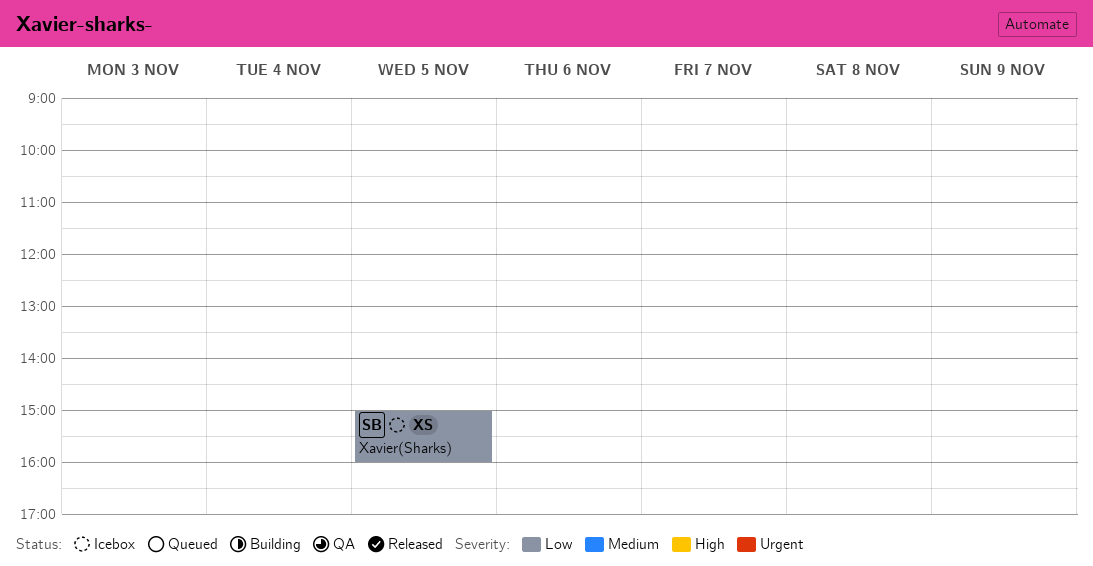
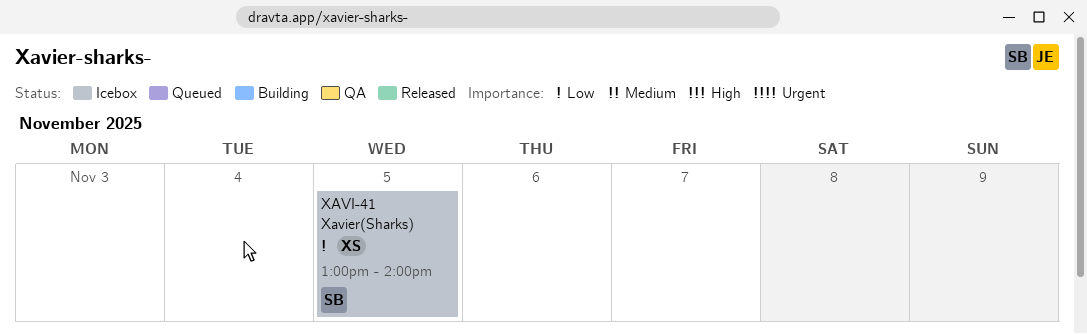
Xavier(Sharks), begins: 15:00 -> 13:00
Xavier(Sharks), ends: 16:00 -> 14:00

